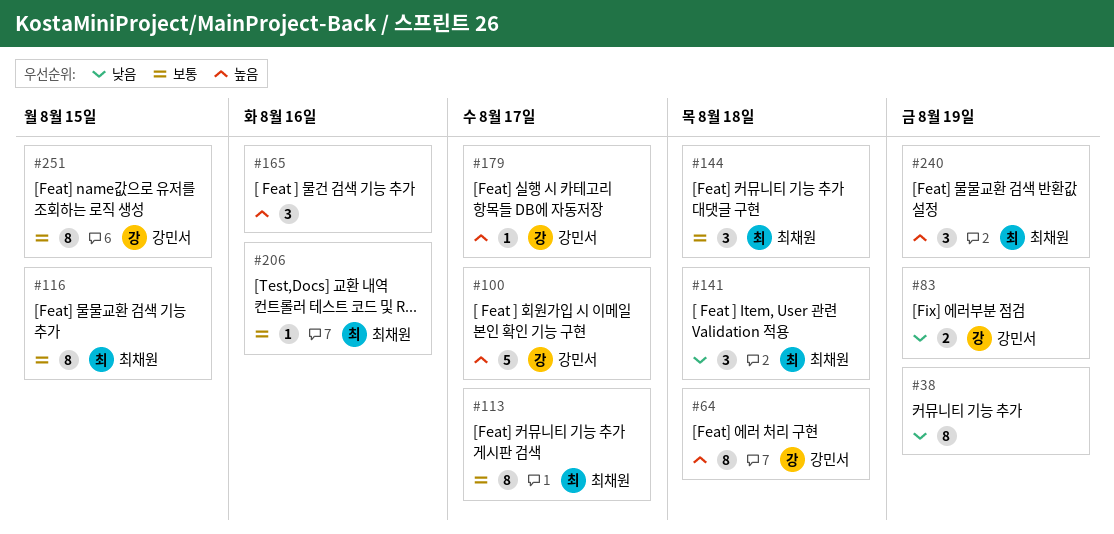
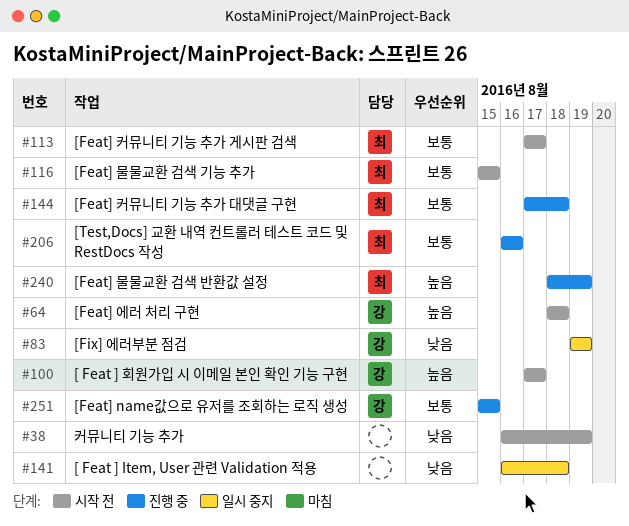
#141, owner: 최채원 -> none
#165: present -> none
#179: present -> none

